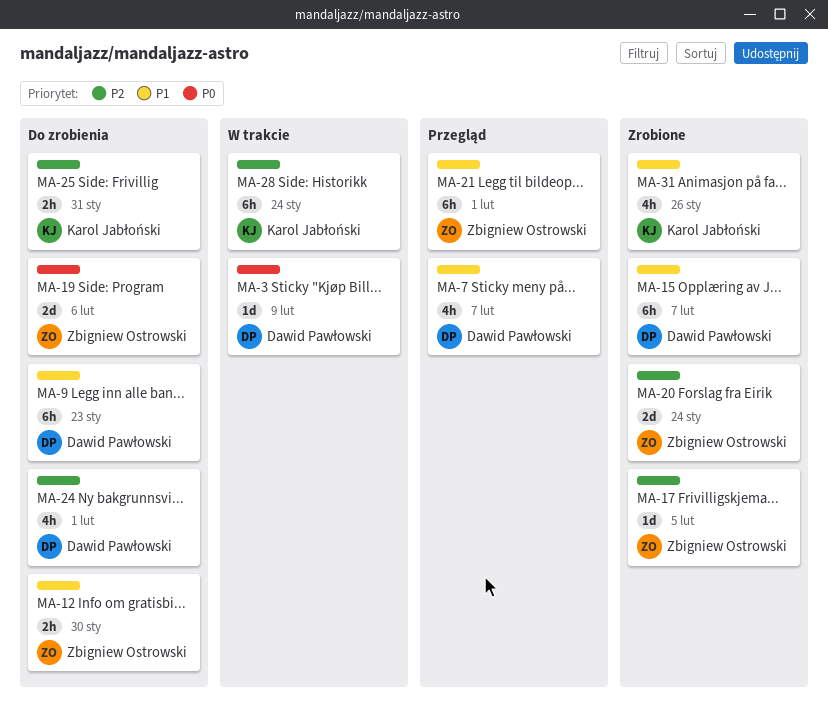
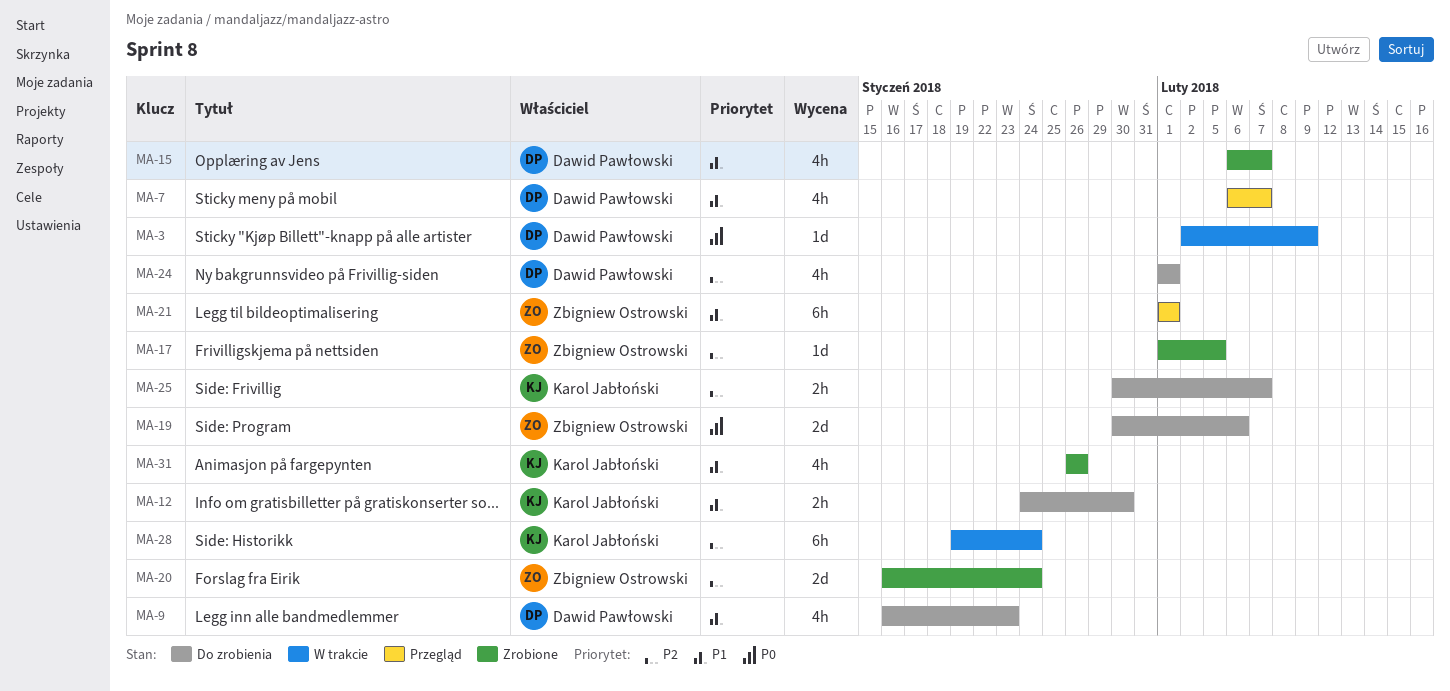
MA-9, estimate: 6h -> 4h
MA-12, owner: Zbigniew Ostrowski -> Karol Jabłoński
MA-15, estimate: 6h -> 4h
MA-25, due: Jan 31 -> Feb 7

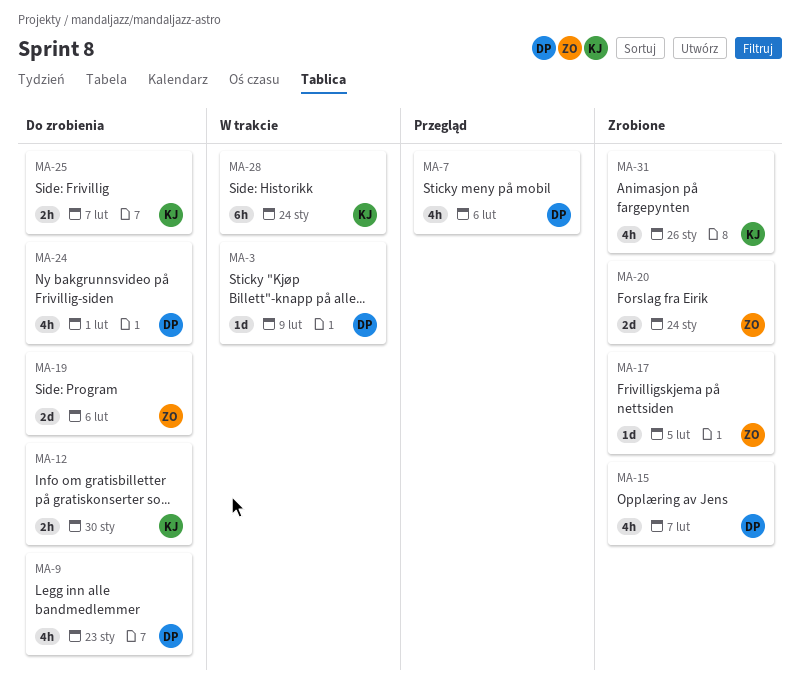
MA-7, due: Feb 7 -> Feb 6
MA-21: present -> none

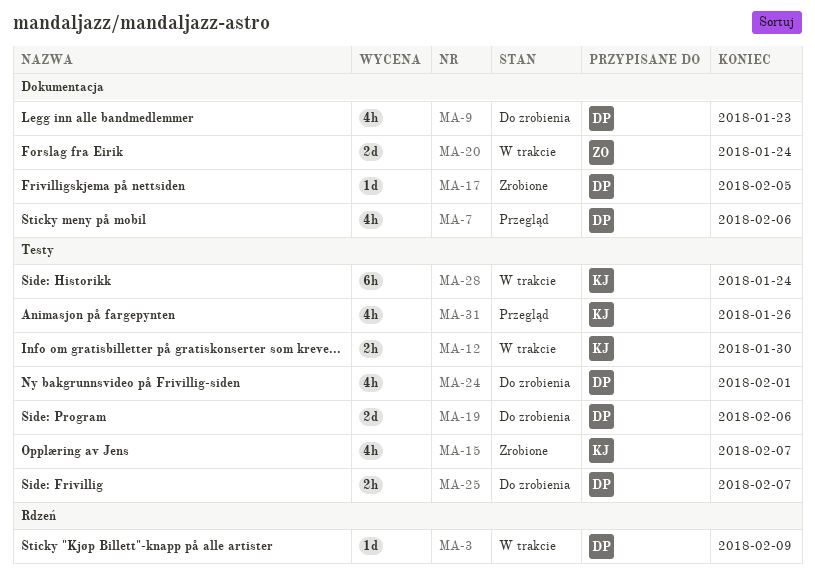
MA-12, status: Do zrobienia -> W trakcie
MA-15, owner: DP -> KJ
MA-17, owner: ZO -> DP
MA-19, owner: ZO -> DP
MA-20, status: Zrobione -> W trakcie
MA-25, owner: KJ -> DP
MA-31, status: Zrobione -> Przegląd

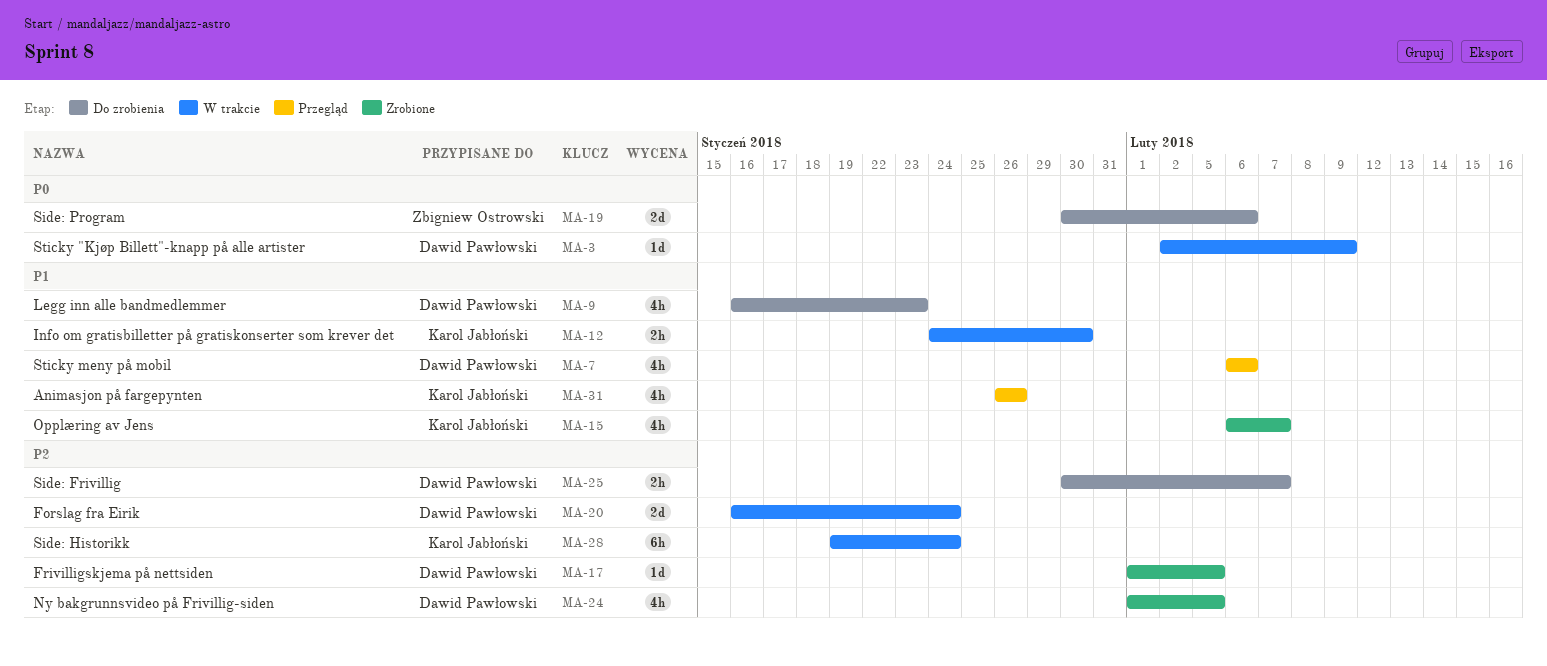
MA-19, owner: Dawid Pawłowski -> Zbigniew Ostrowski
MA-20, owner: Zbigniew Ostrowski -> Dawid Pawłowski
MA-24, status: Do zrobienia -> Zrobione
MA-24, due: Feb 1 -> Feb 5

